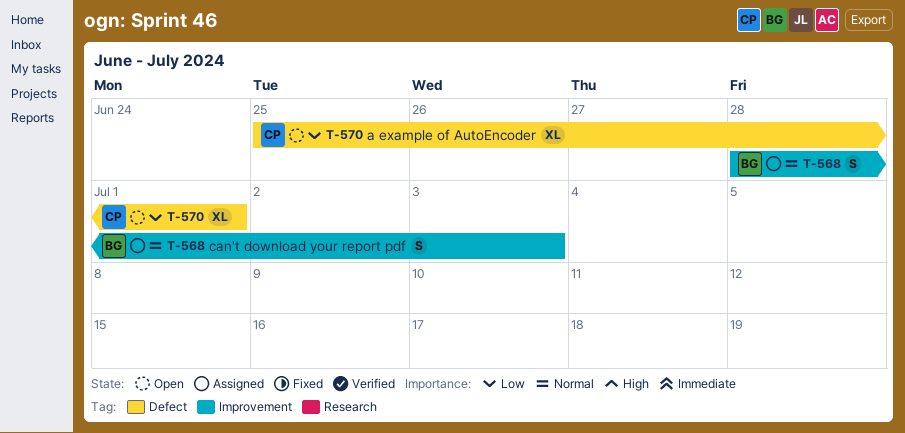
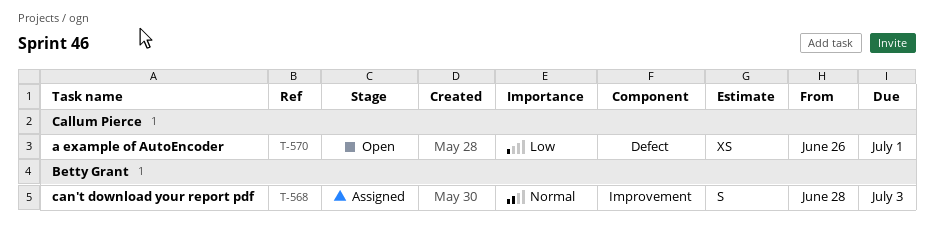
T-570, estimate: XL -> XS
T-570, start: Jun 25 -> Jun 26

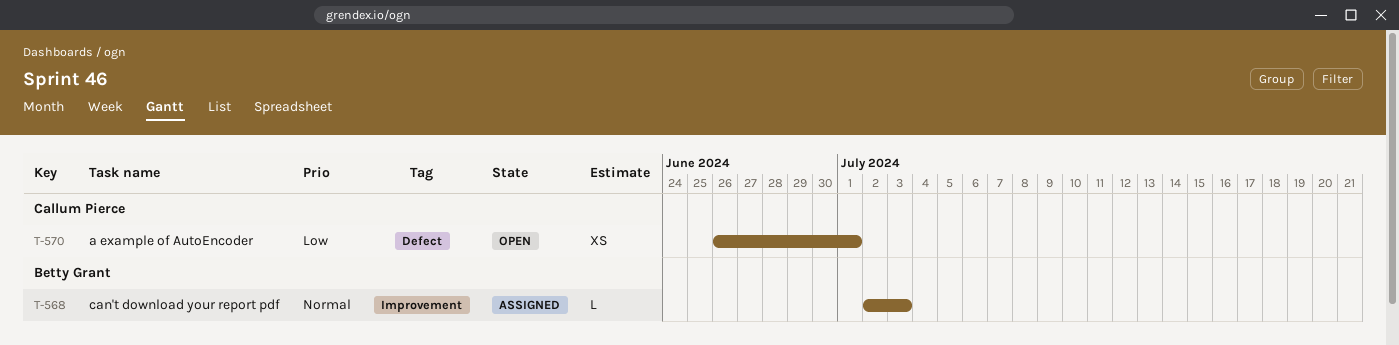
T-568, estimate: S -> L
T-568, start: Jun 28 -> Jul 2

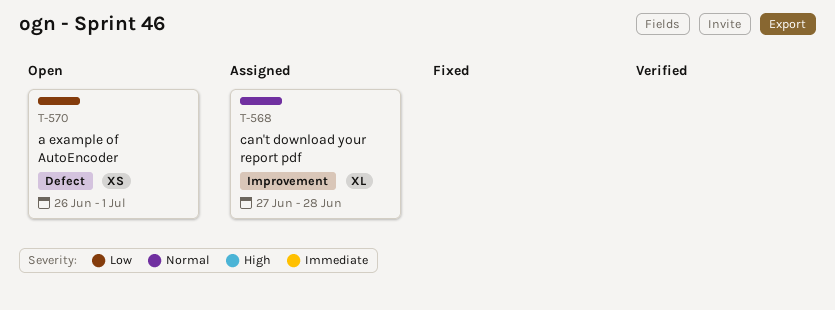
T-568, estimate: L -> XL
T-568, start: Jul 2 -> Jun 27
T-568, due: Jul 3 -> Jun 28

